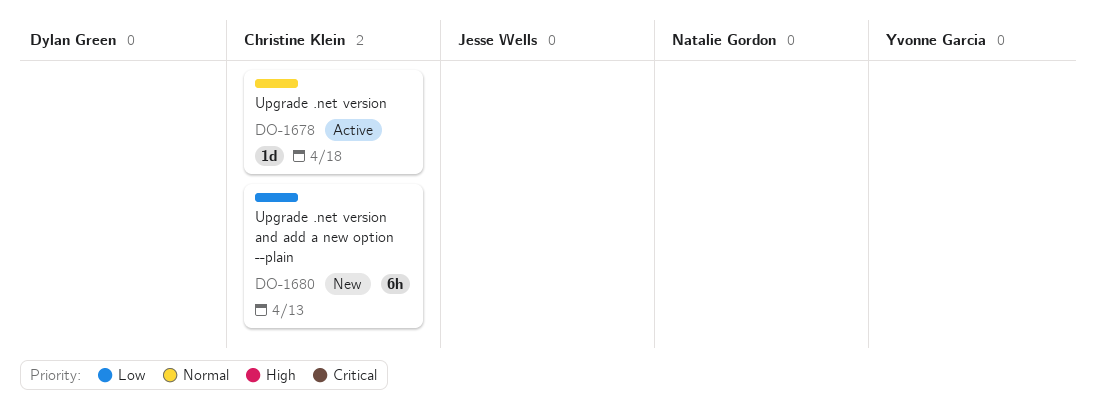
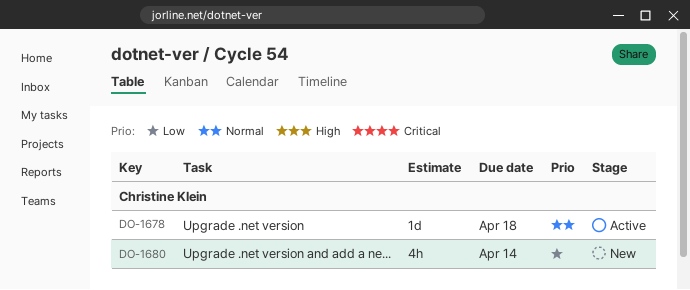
DO-1680, estimate: 6h -> 4h
DO-1680, due: Apr 13 -> Apr 14

